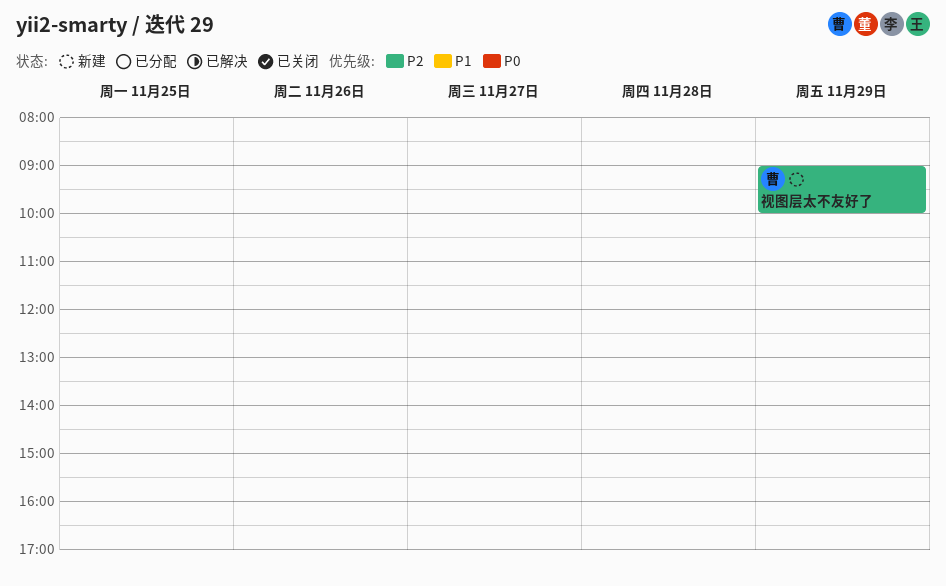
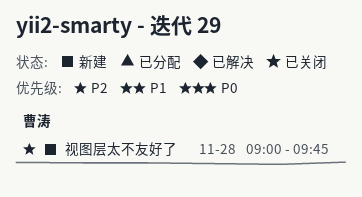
视图层太不友好了, day: Nov 29 -> Nov 28
视图层太不友好了, ends: 10:00 -> 09:45

